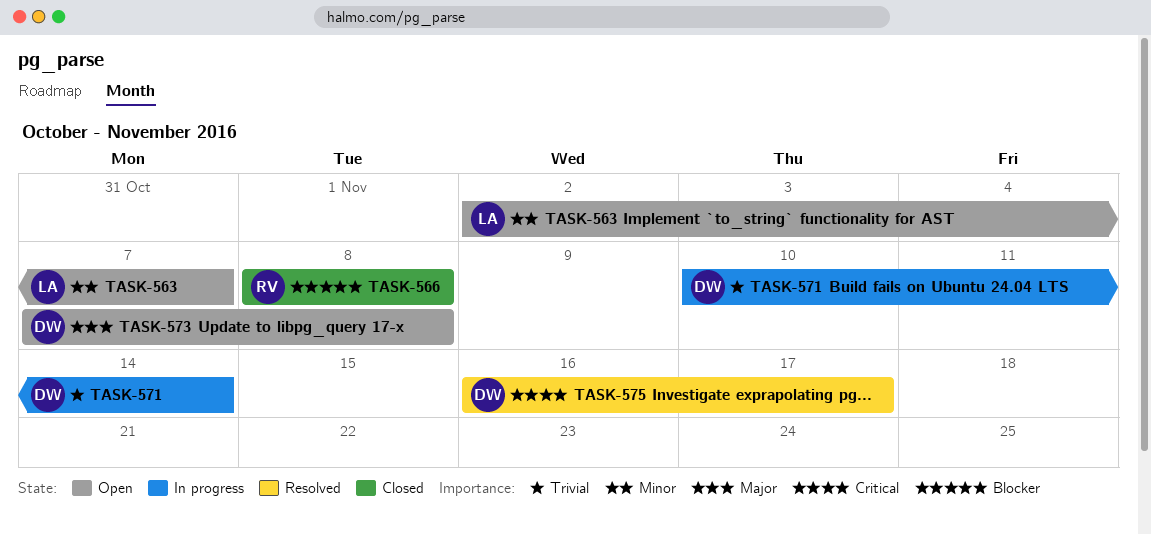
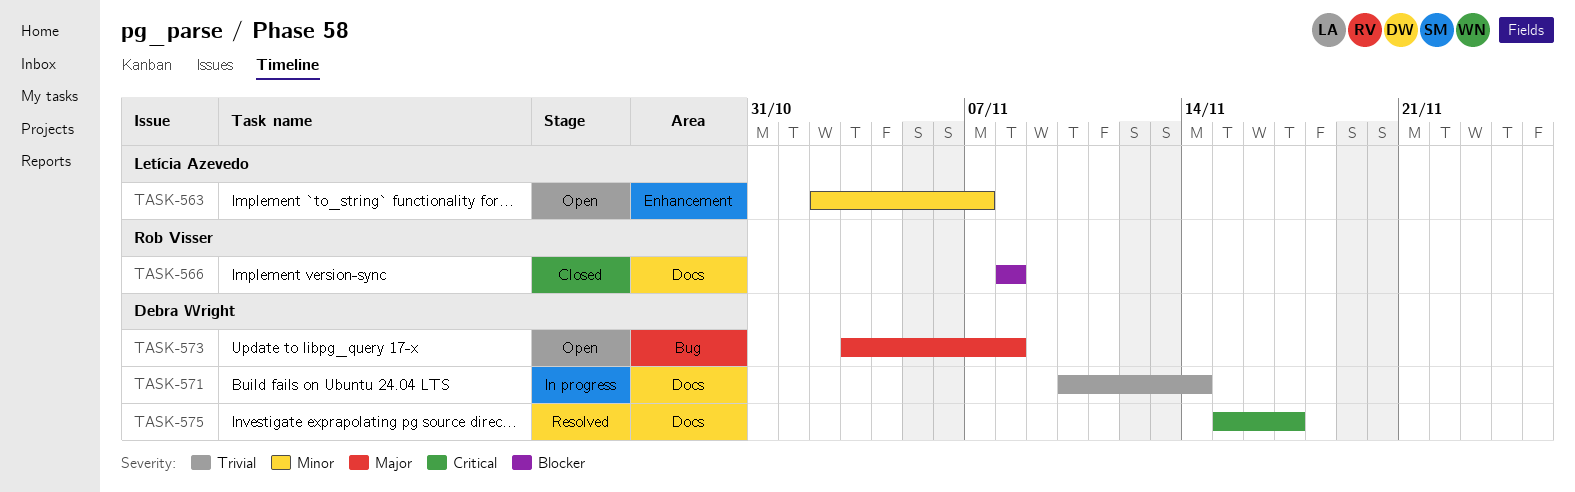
TASK-573, start: Nov 7 -> Nov 3
TASK-575, start: Nov 16 -> Nov 15

